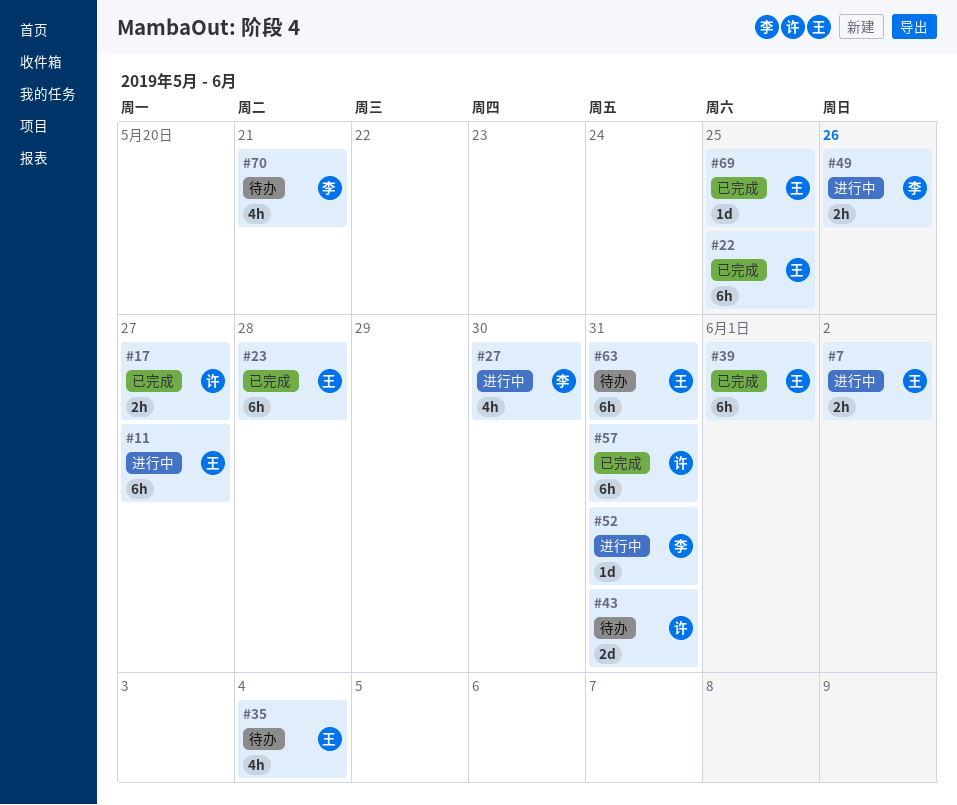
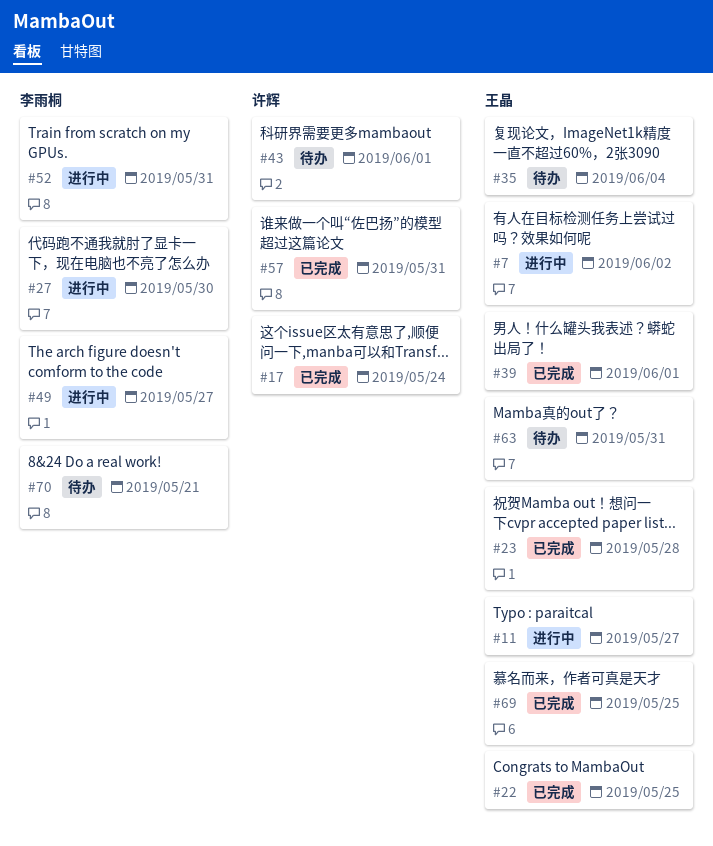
#17, due: May 27 -> May 24
#43, due: May 31 -> Jun 1
#49, due: May 26 -> May 27

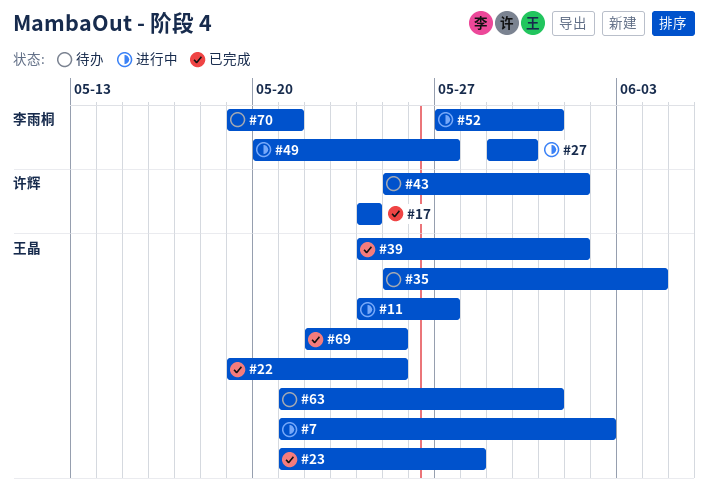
#57: present -> none

